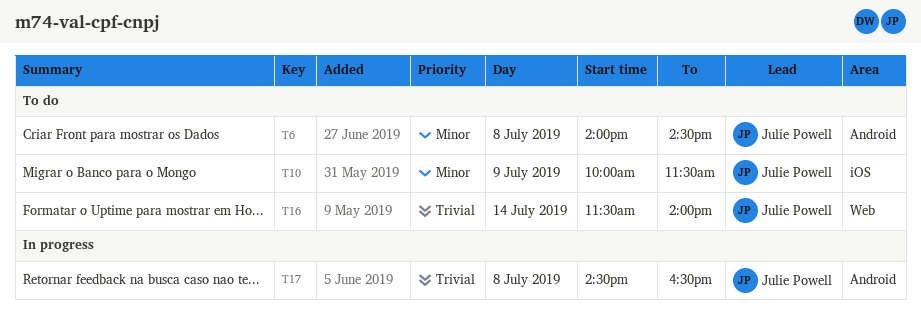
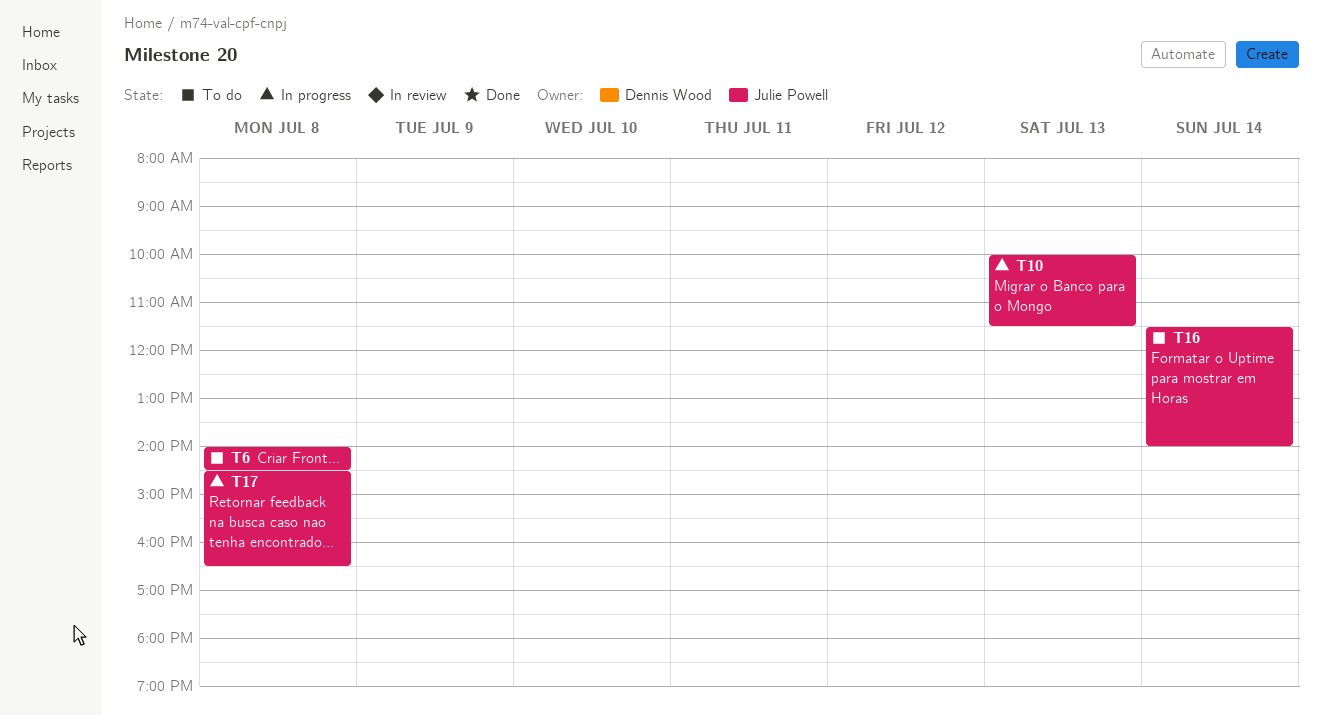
T10, status: To do -> In progress
T10, day: Jul 9 -> Jul 13

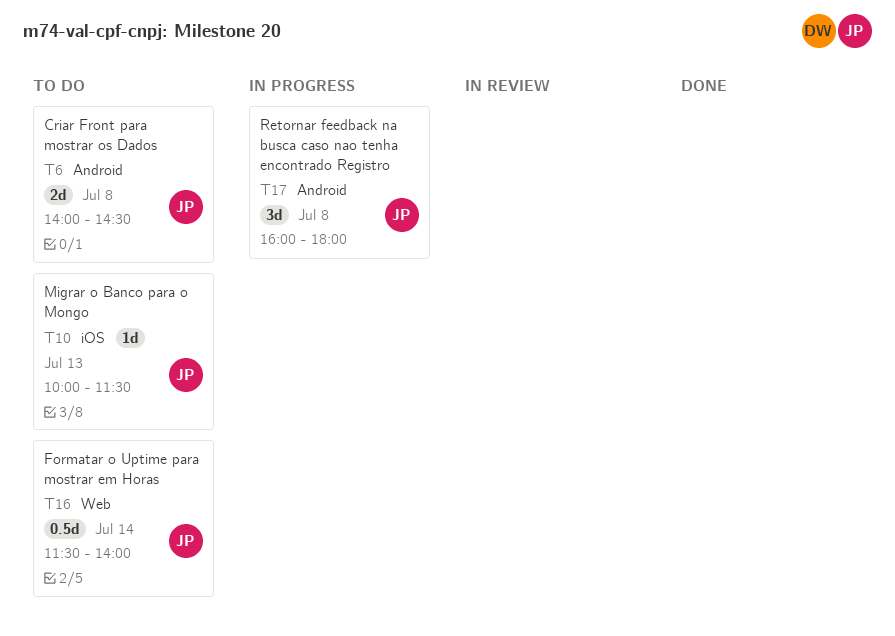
T10, status: In progress -> To do
T17, begins: 14:30 -> 16:00
T17, ends: 16:30 -> 18:00

